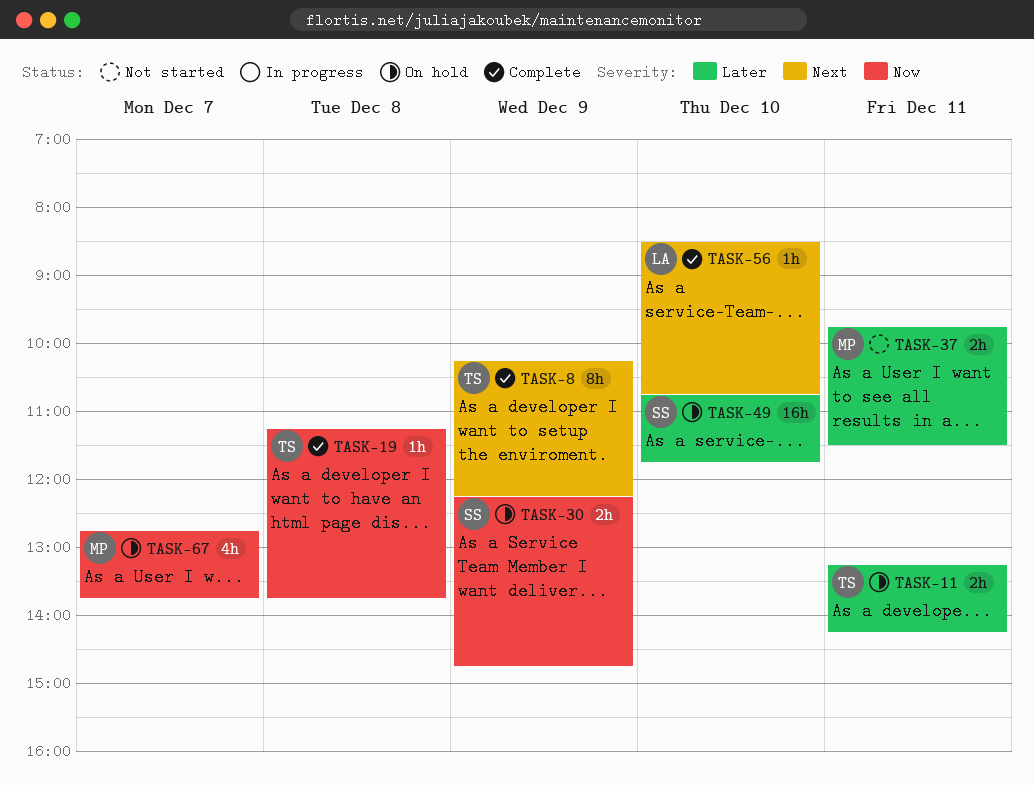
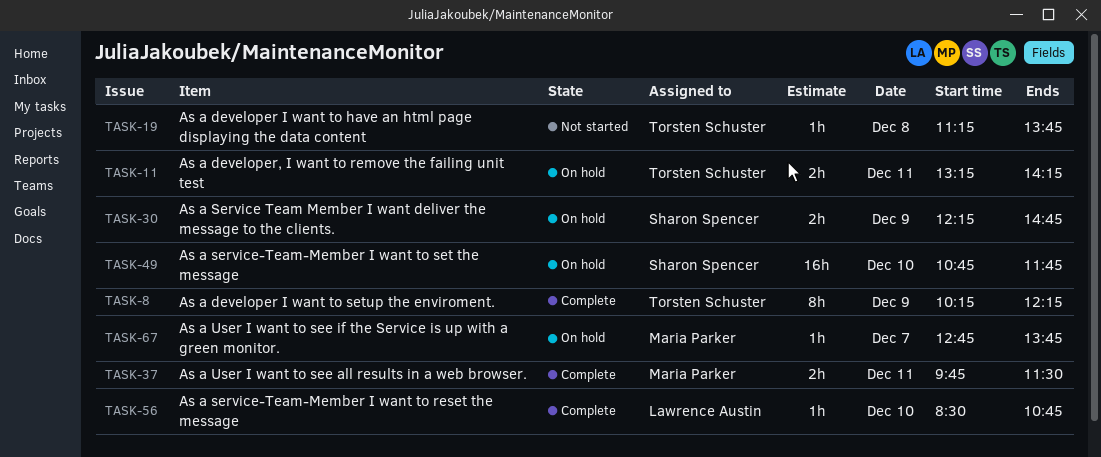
TASK-19, status: Complete -> Not started
TASK-37, status: Not started -> Complete
TASK-67, estimate: 4h -> 1h

